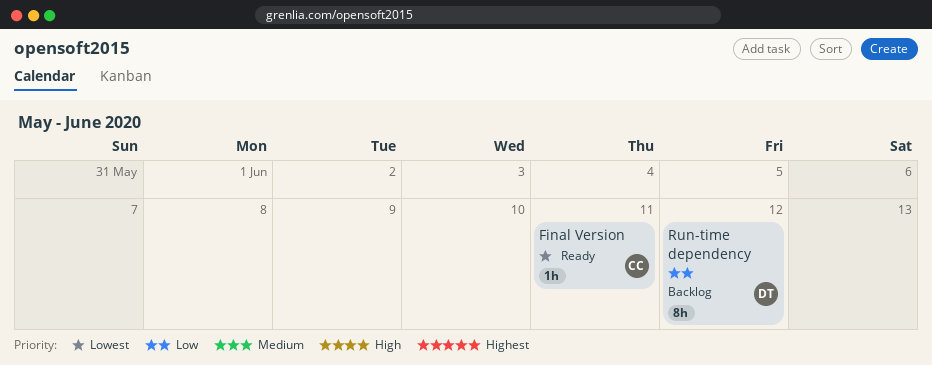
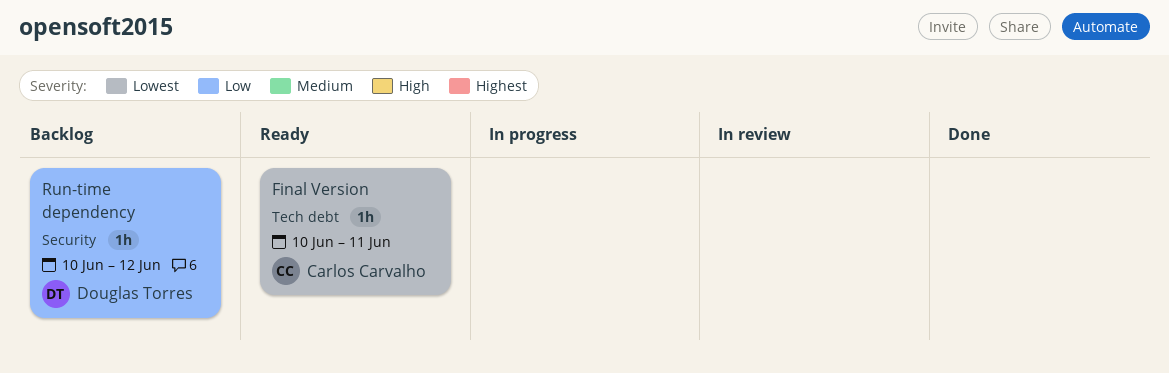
Run-time dependency, estimate: 8h -> 1h

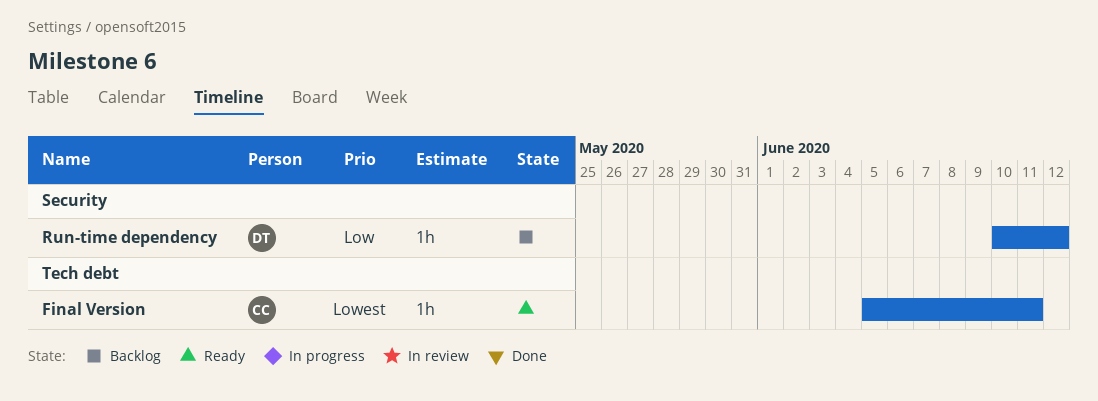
Final Version, start: Jun 10 -> Jun 5

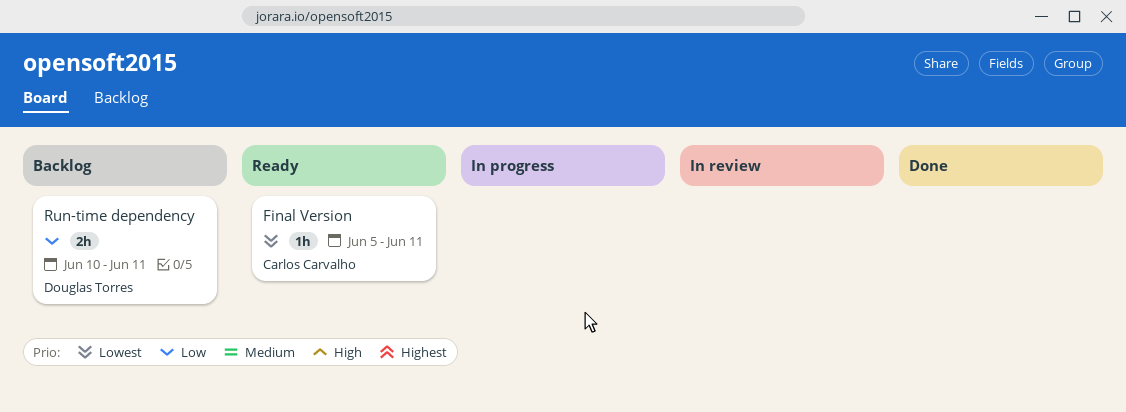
Run-time dependency, estimate: 1h -> 2h
Run-time dependency, due: Jun 12 -> Jun 11

